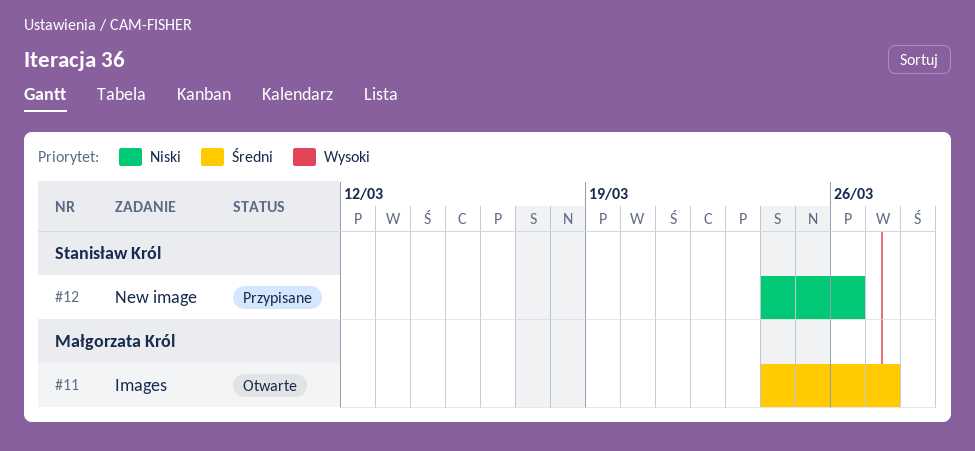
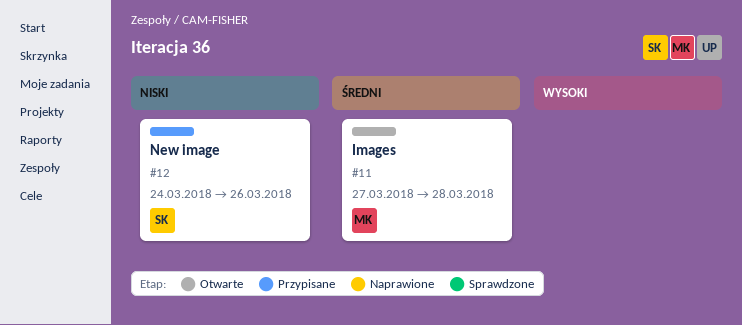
#11, start: Mar 24 -> Mar 27
#11, due: Mar 27 -> Mar 28

